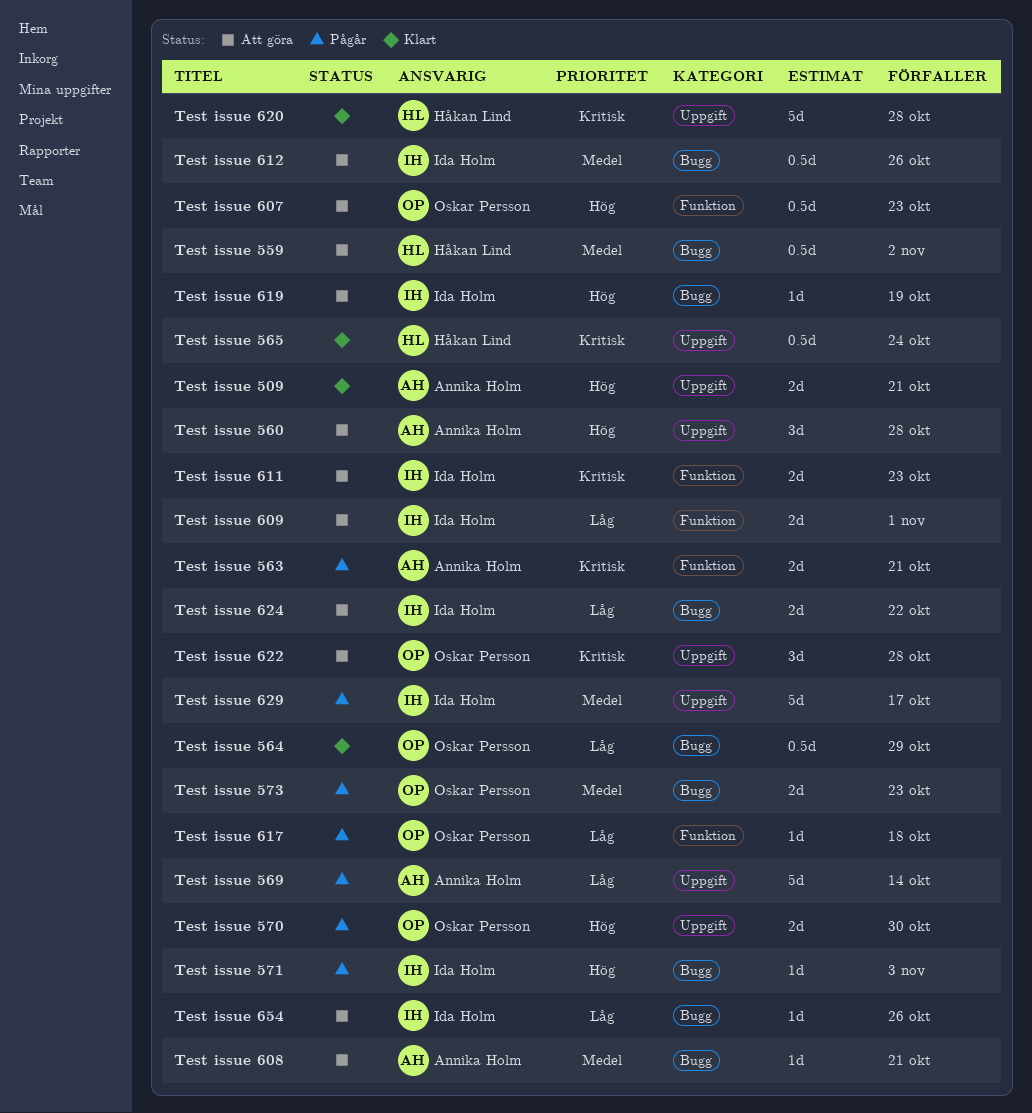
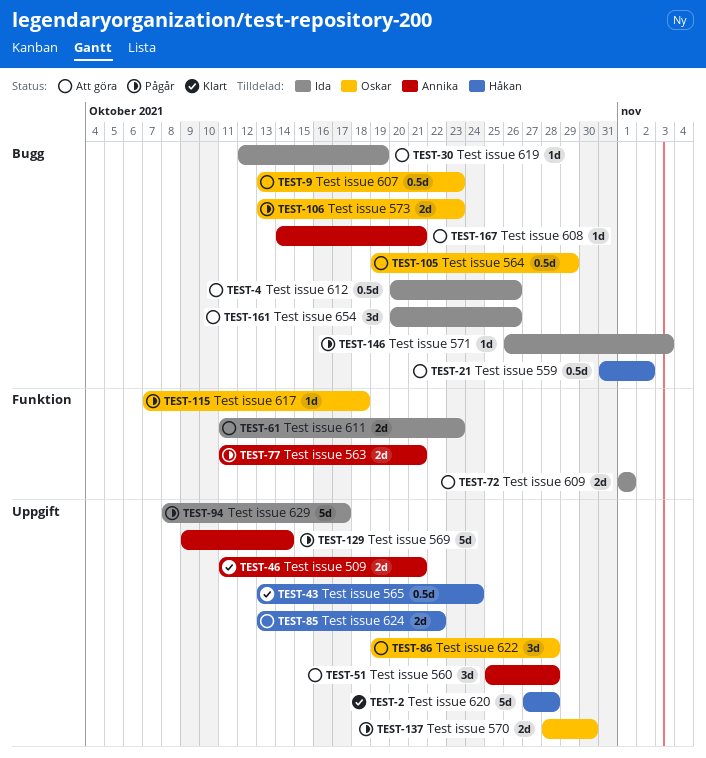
Test issue 564, status: Klart -> Att göra
Test issue 607, label: Funktion -> Bugg
Test issue 624, owner: Ida Holm -> Håkan Lind
Test issue 624, label: Bugg -> Uppgift
Test issue 654, estimate: 1d -> 3d

